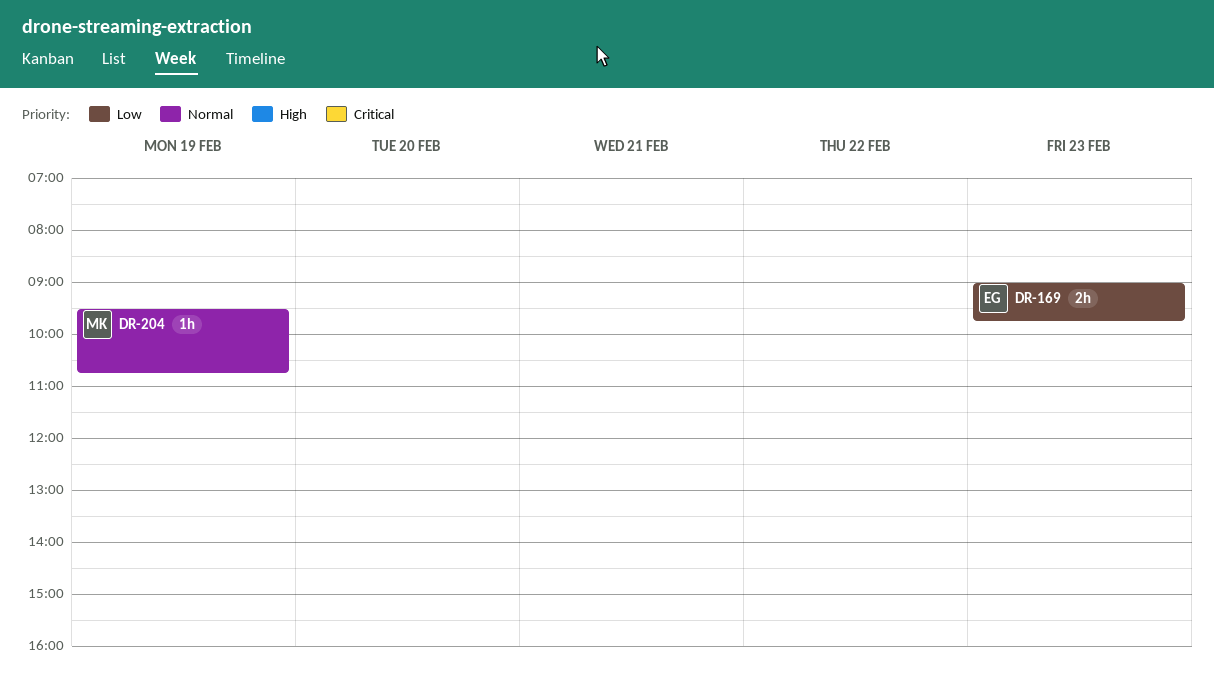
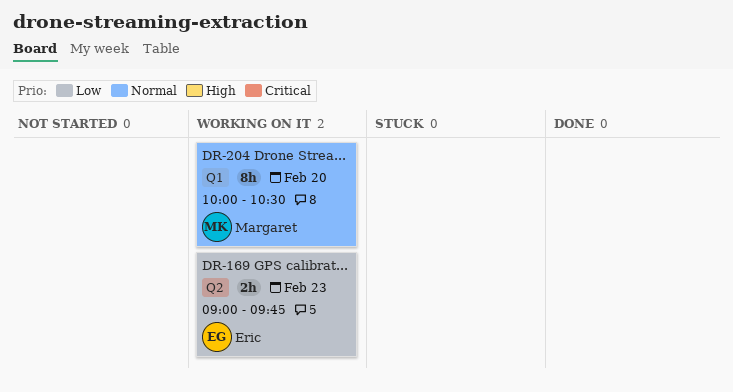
DR-204, estimate: 1h -> 8h
DR-204, day: Feb 19 -> Feb 20
DR-204, begins: 09:30 -> 10:00
DR-204, ends: 10:45 -> 10:30

